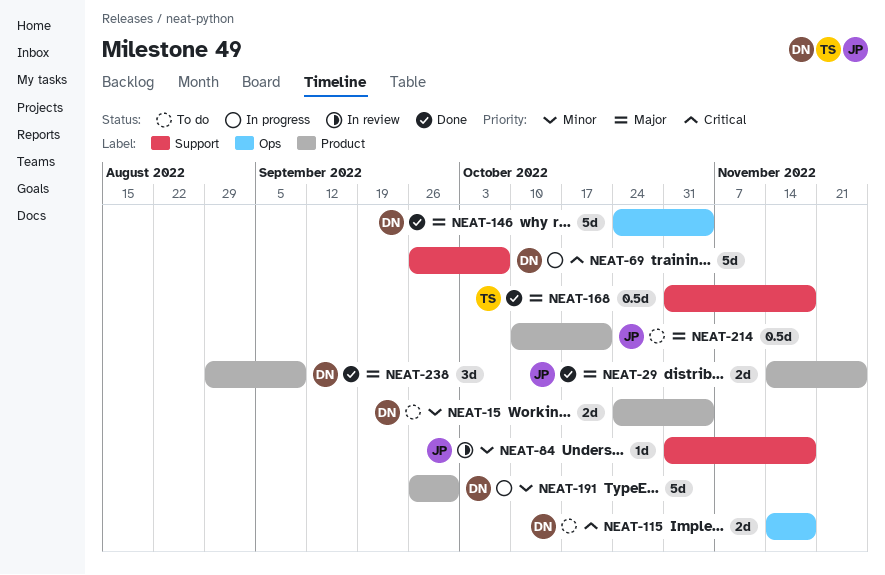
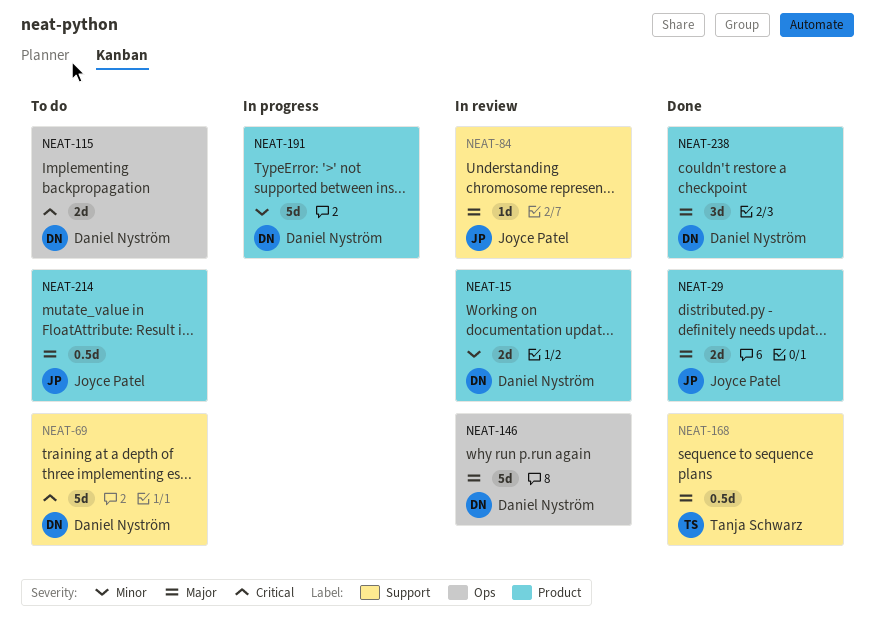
NEAT-15, status: To do -> In review
NEAT-69, status: In progress -> To do
NEAT-84, priority: Minor -> Major
NEAT-146, status: Done -> In review

